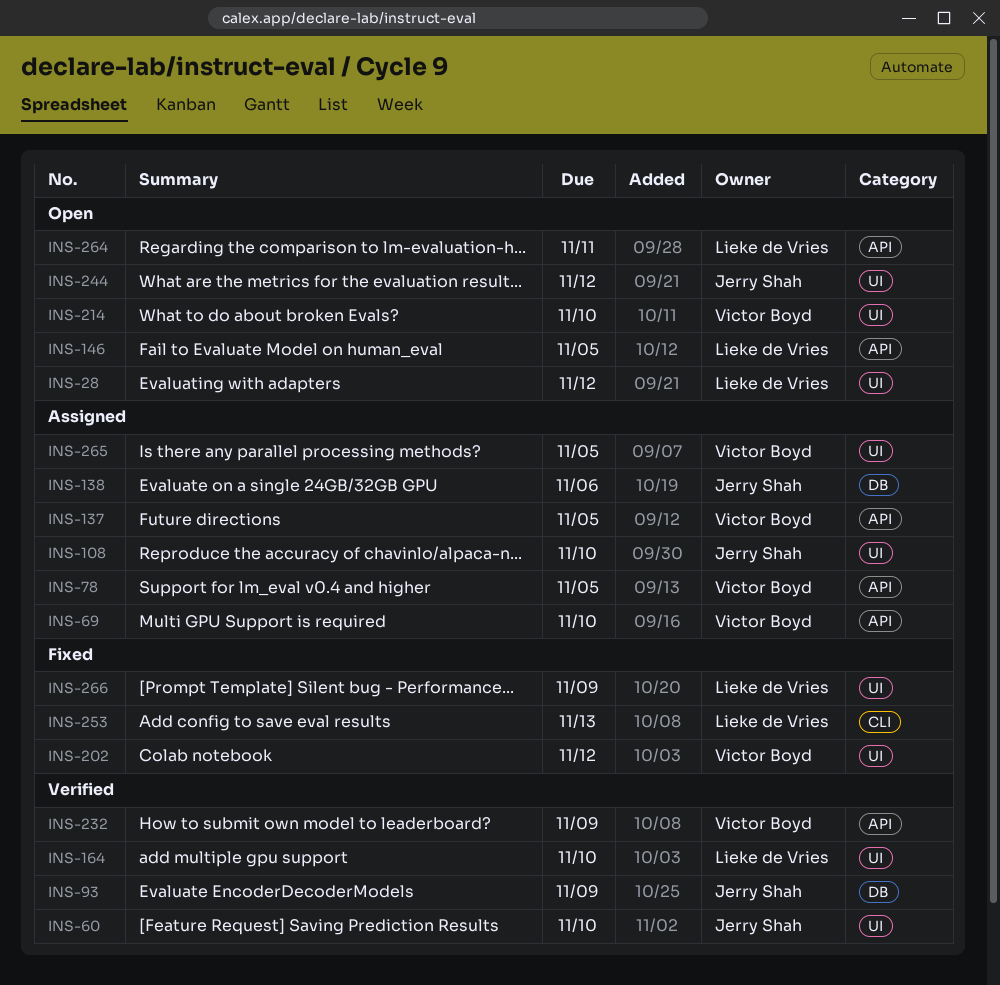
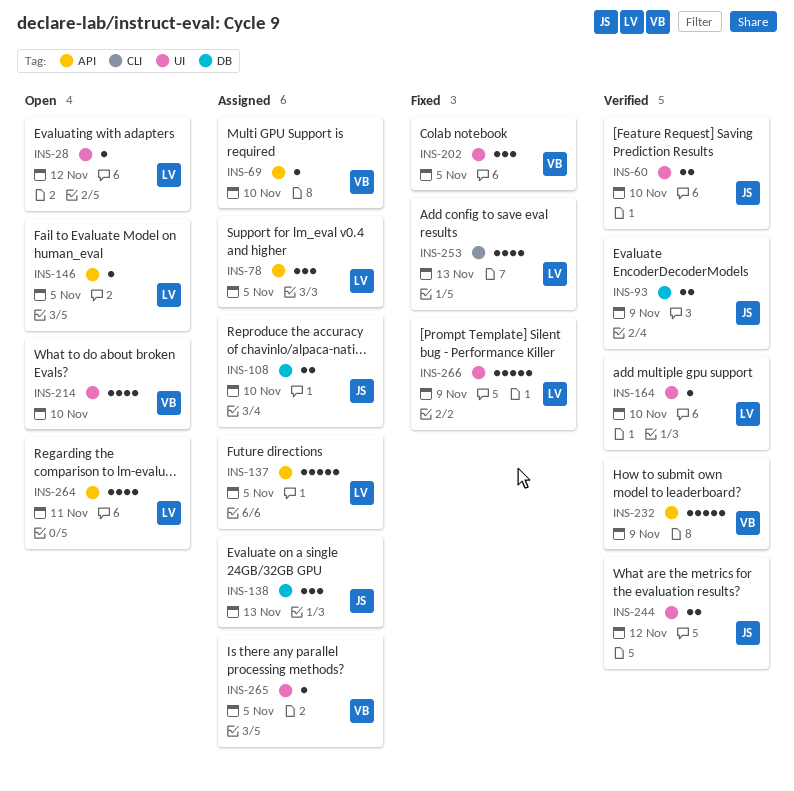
INS-78, owner: Victor Boyd -> Lieke de Vries
INS-108, label: UI -> DB
INS-137, owner: Victor Boyd -> Lieke de Vries
INS-138, due: Nov 6 -> Nov 13
INS-202, due: Nov 12 -> Nov 5
INS-244, status: Open -> Verified

